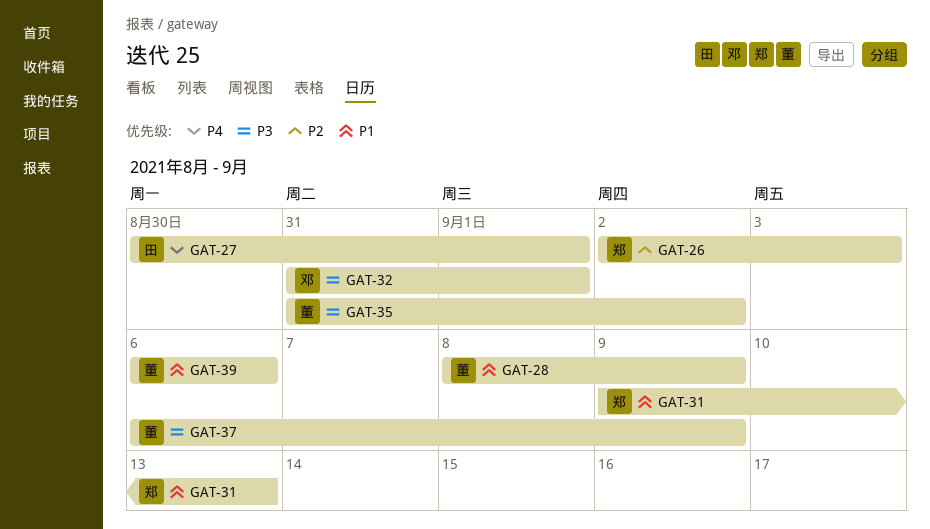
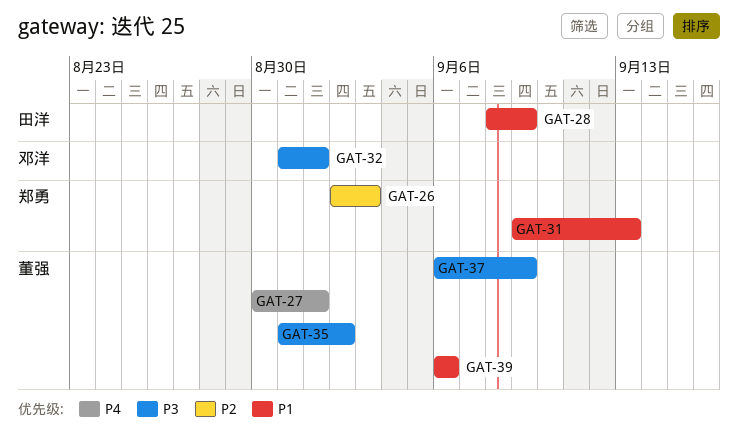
GAT-27, owner: 田洋 -> 董强
GAT-28, owner: 董强 -> 田洋

